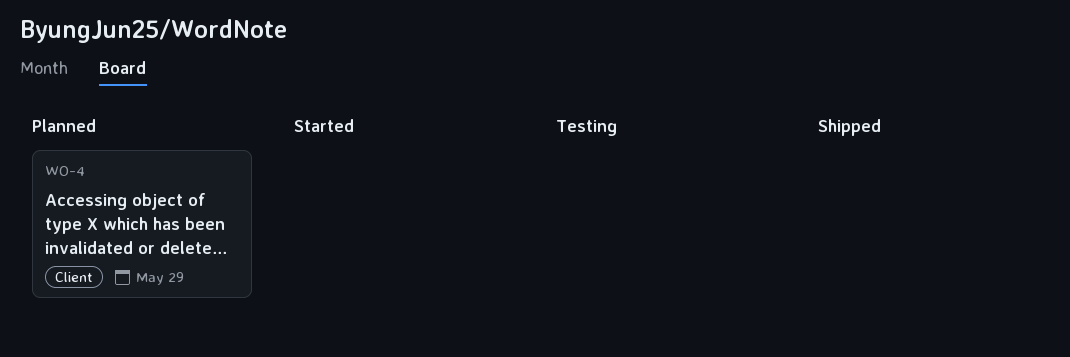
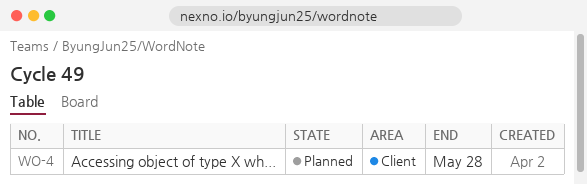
WO-4, due: May 29 -> May 28

